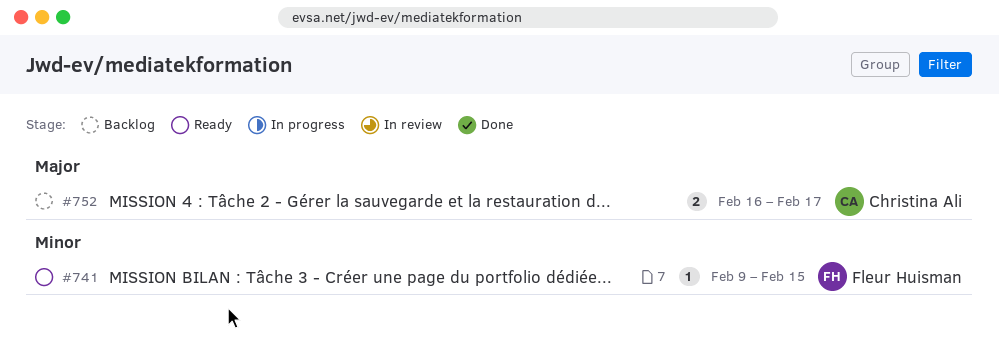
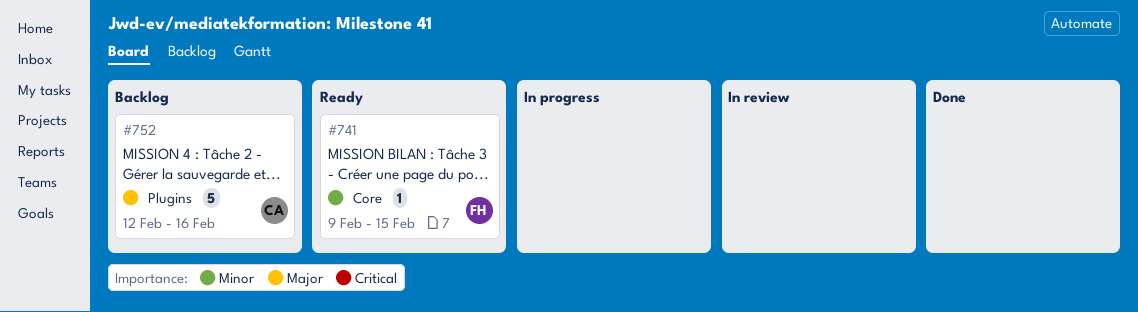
#752, estimate: 2 -> 5
#752, start: Feb 16 -> Feb 12
#752, due: Feb 17 -> Feb 16

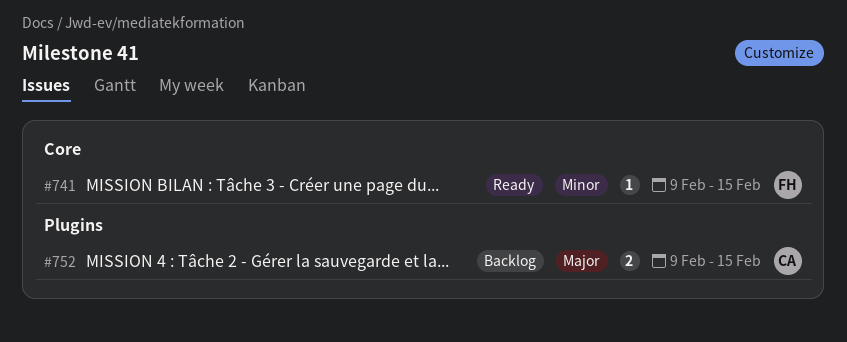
#752, estimate: 5 -> 2
#752, start: Feb 12 -> Feb 9
#752, due: Feb 16 -> Feb 15

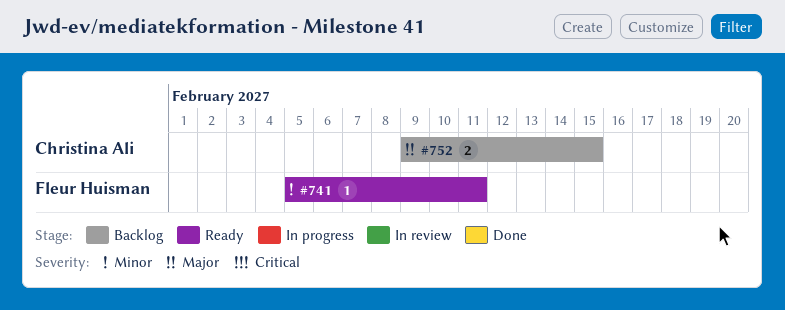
#741, start: Feb 9 -> Feb 5
#741, due: Feb 15 -> Feb 11

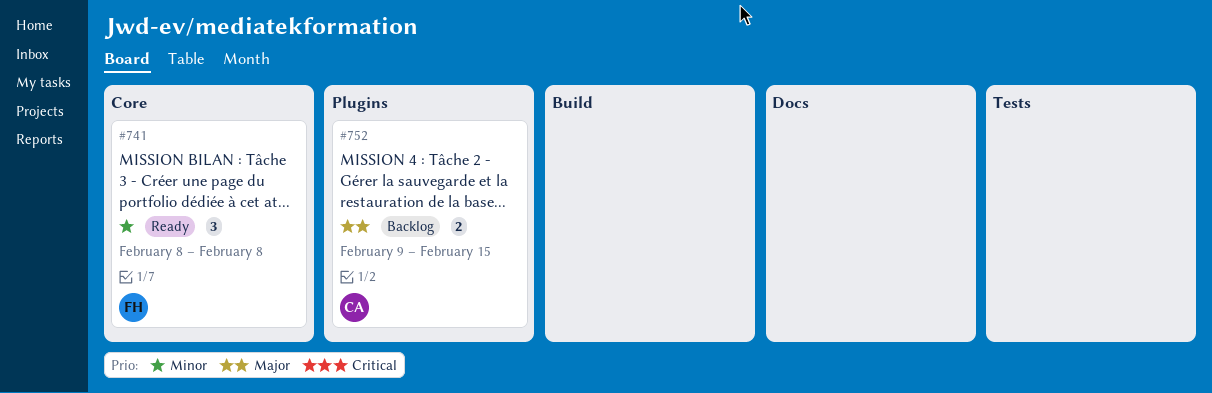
#741, estimate: 1 -> 3
#741, start: Feb 5 -> Feb 8
#741, due: Feb 11 -> Feb 8

